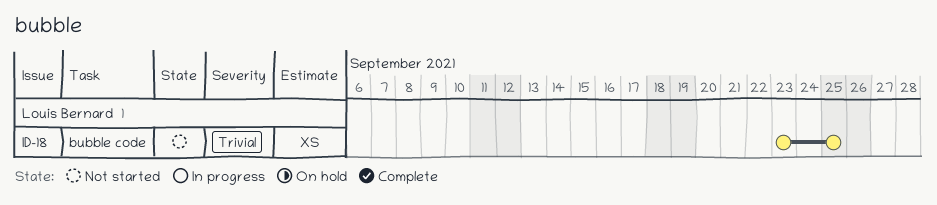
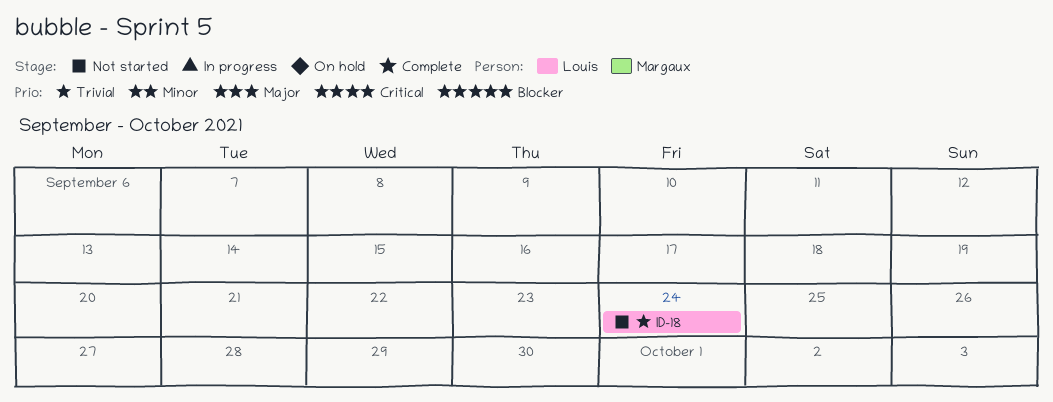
ID-18, start: Sep 23 -> Sep 24
ID-18, due: Sep 25 -> Sep 24

